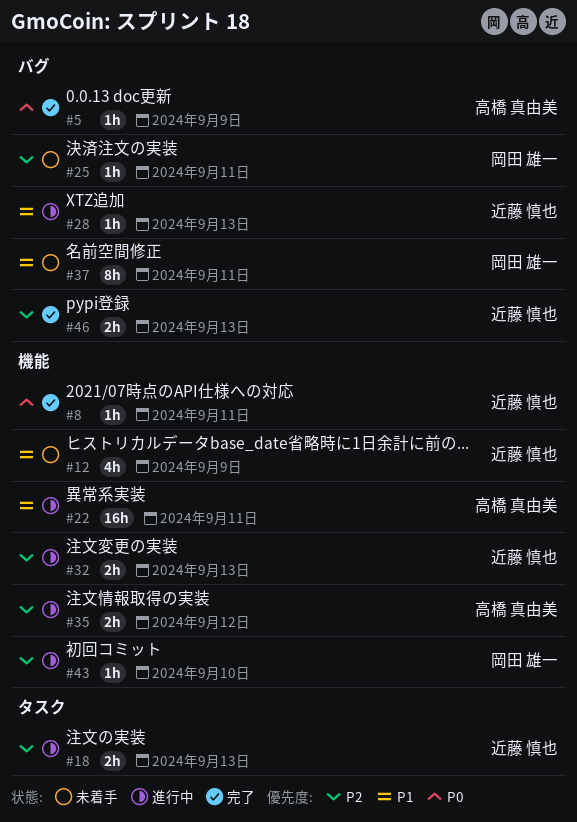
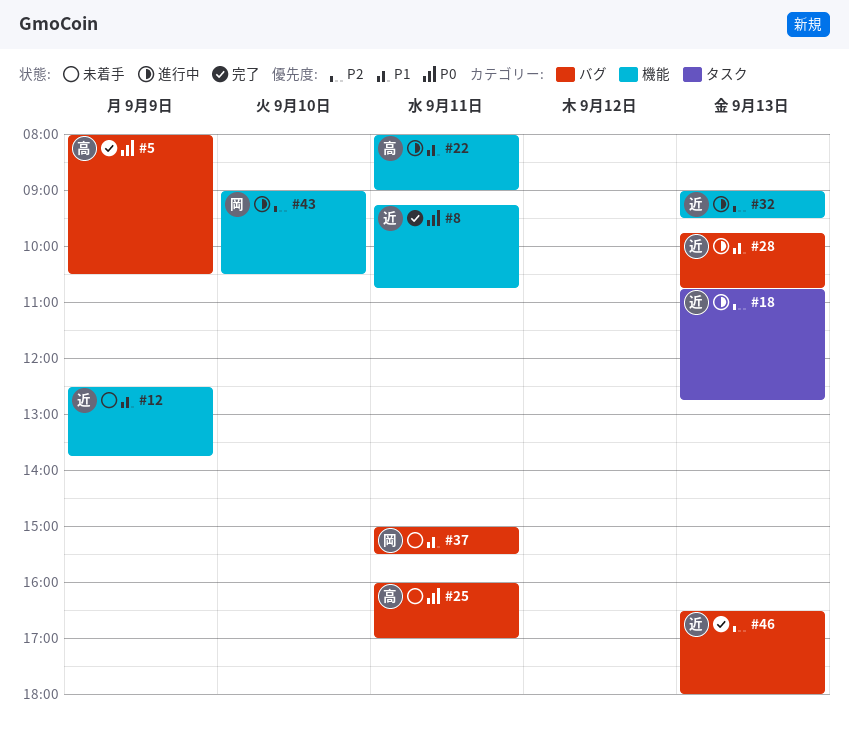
#25, owner: 岡田 雄一 -> 高橋 真由美
#25, priority: P2 -> P0
#35: present -> none

